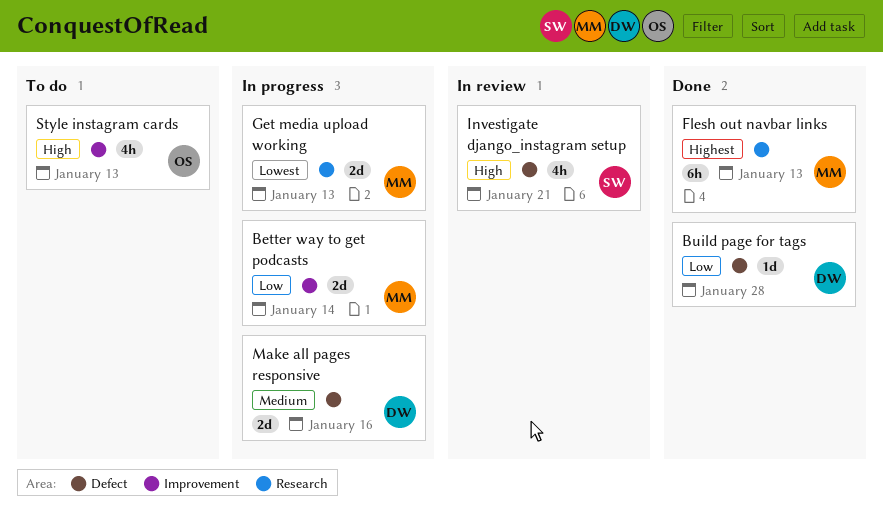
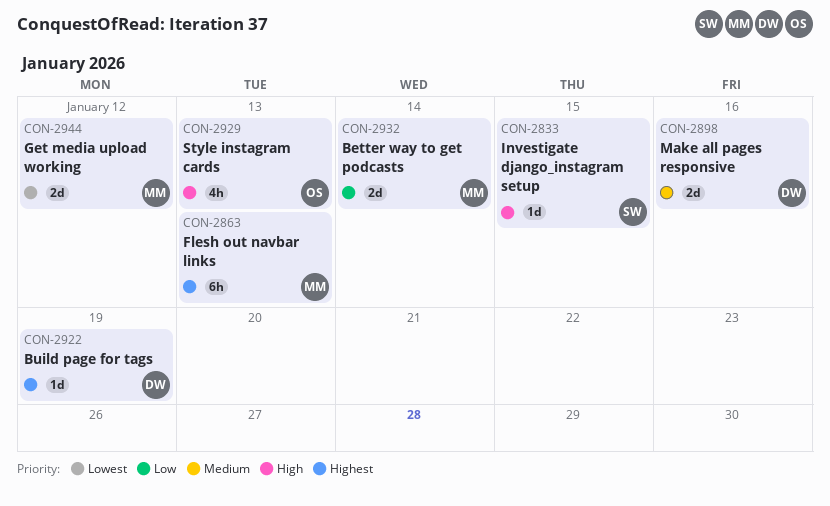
Build page for tags, priority: Low -> Highest
Build page for tags, due: Jan 28 -> Jan 19
Get media upload working, due: Jan 13 -> Jan 12
Investigate django_instagram setup, estimate: 4h -> 1d
Investigate django_instagram setup, due: Jan 21 -> Jan 15

